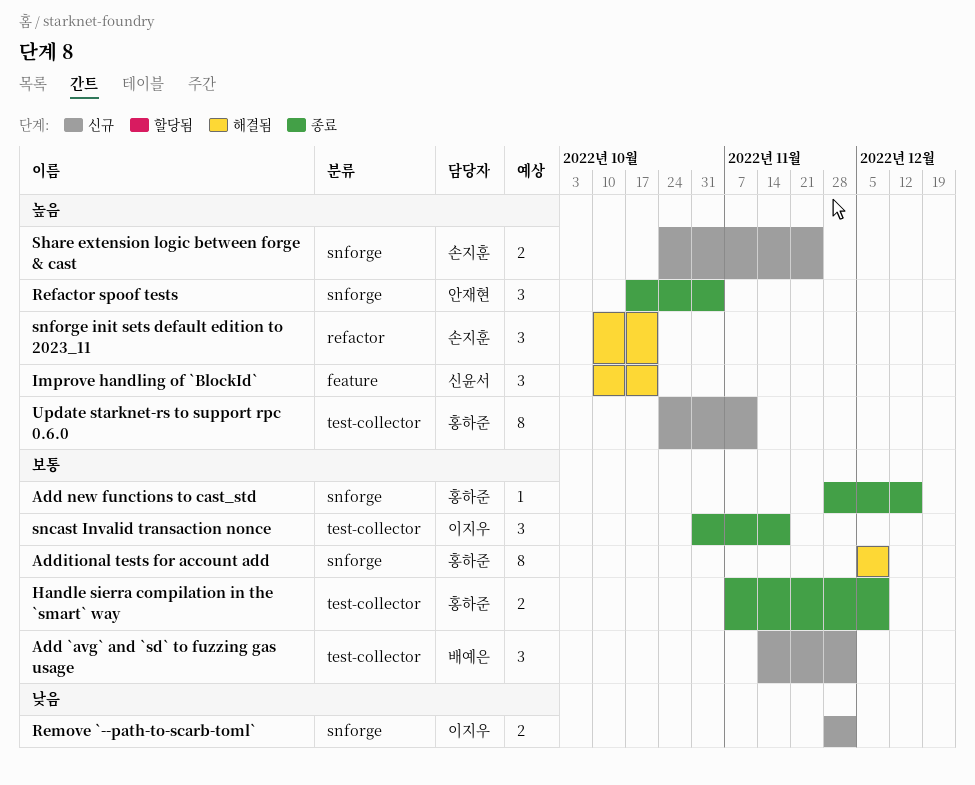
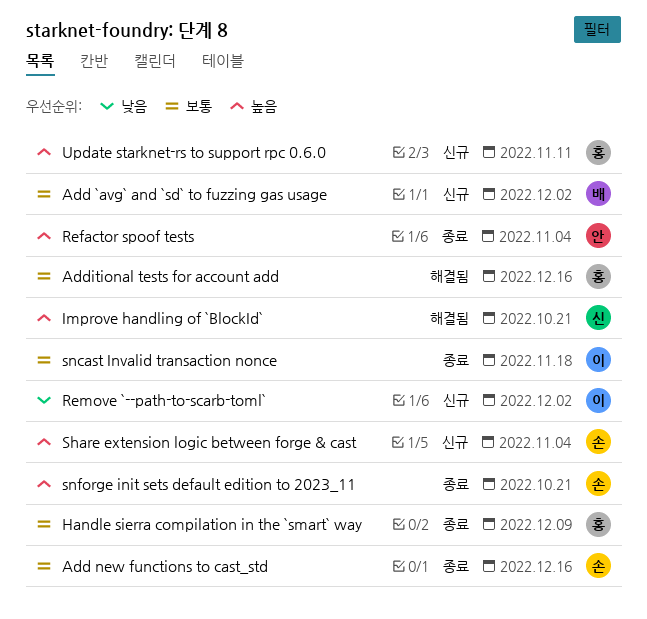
Add new functions to cast_std, owner: 홍하준 -> 손지훈
Additional tests for account add, due: Dec 9 -> Dec 16
Share extension logic between forge & cast, due: Nov 25 -> Nov 4
snforge init sets default edition to 2023_11, status: 해결됨 -> 종료

